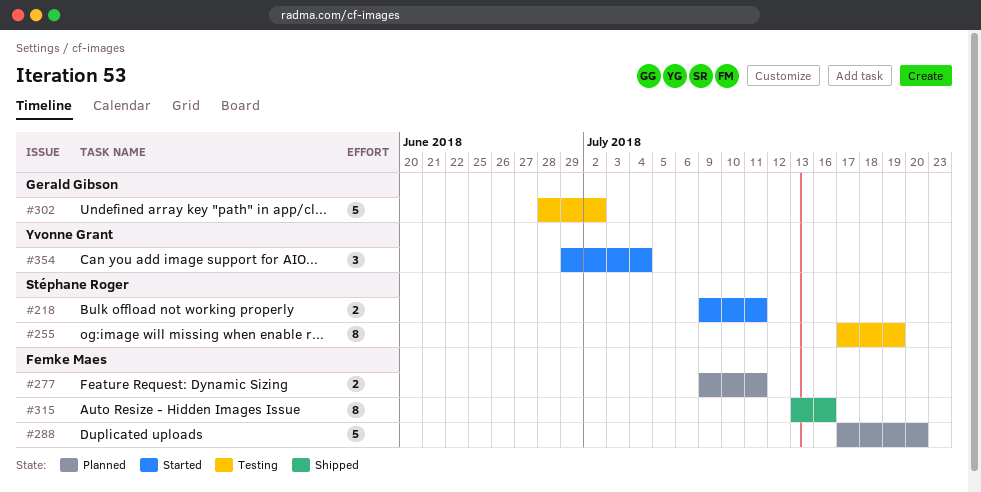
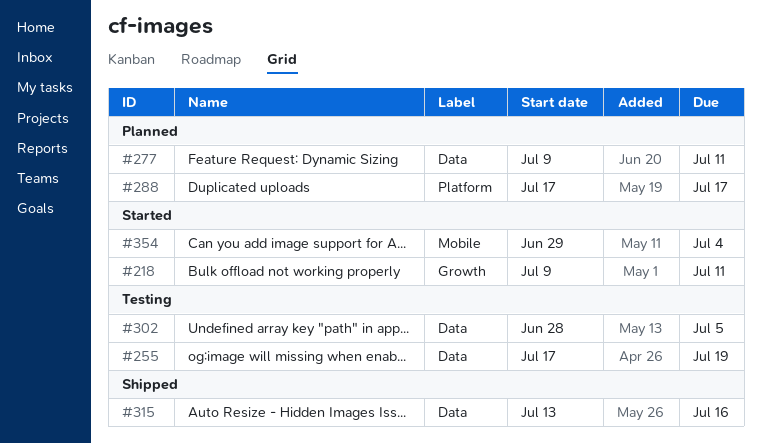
#288, due: Jul 20 -> Jul 17
#302, due: Jul 2 -> Jul 5

